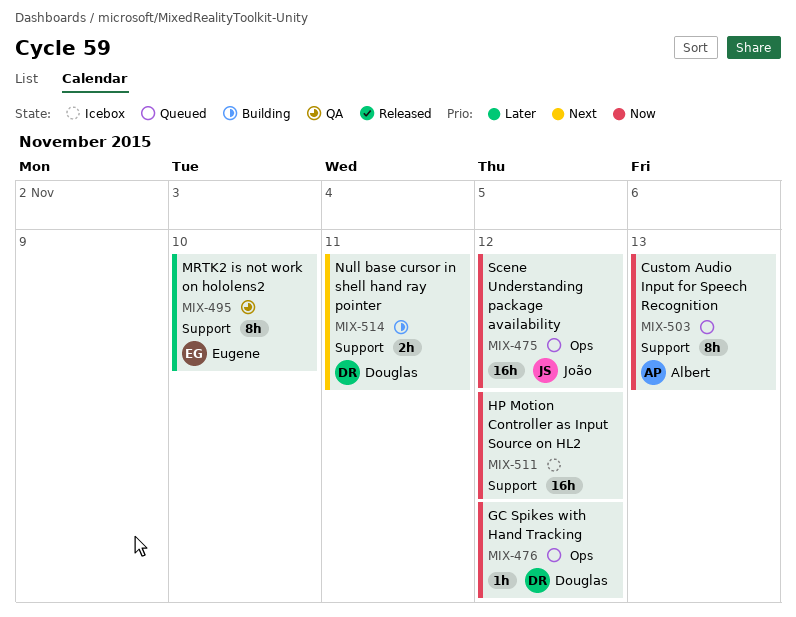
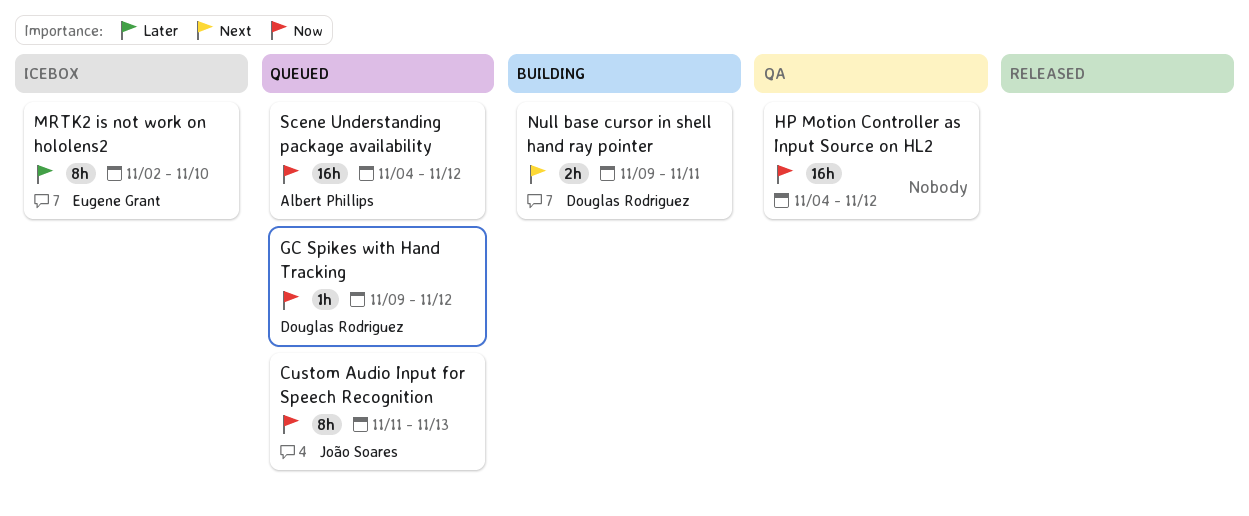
Custom Audio Input for Speech Recognition, owner: Albert Phillips -> João Soares
HP Motion Controller as Input Source on HL2, status: Icebox -> QA
MRTK2 is not work on hololens2, status: QA -> Icebox
Scene Understanding package availability, owner: João Soares -> Albert Phillips

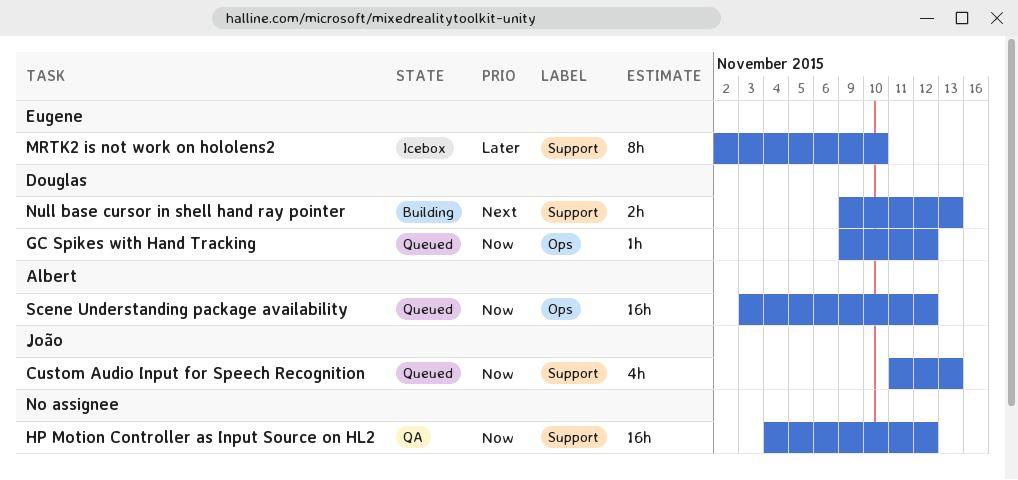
Custom Audio Input for Speech Recognition, estimate: 8h -> 4h
Null base cursor in shell hand ray pointer, due: Nov 11 -> Nov 13
Scene Understanding package availability, start: Nov 4 -> Nov 3

